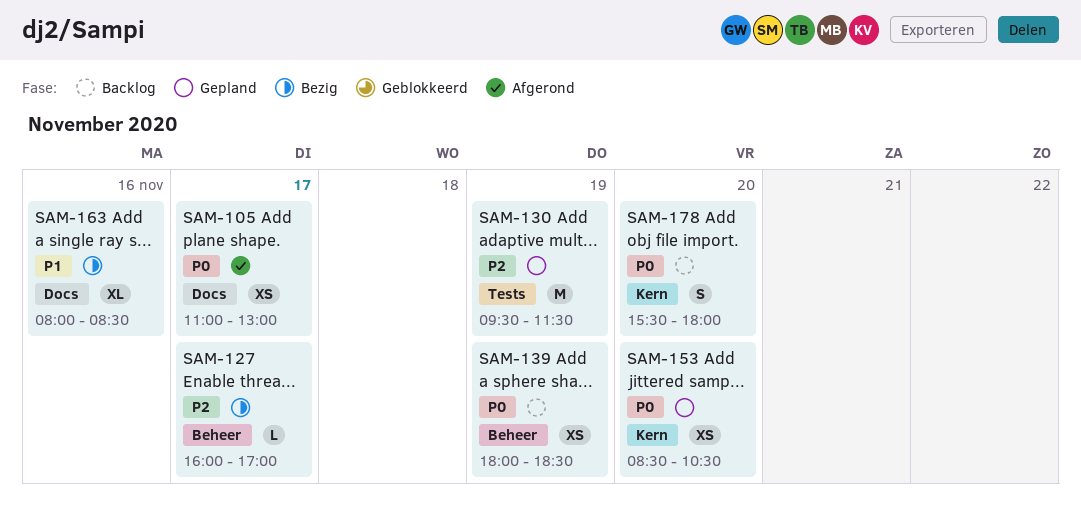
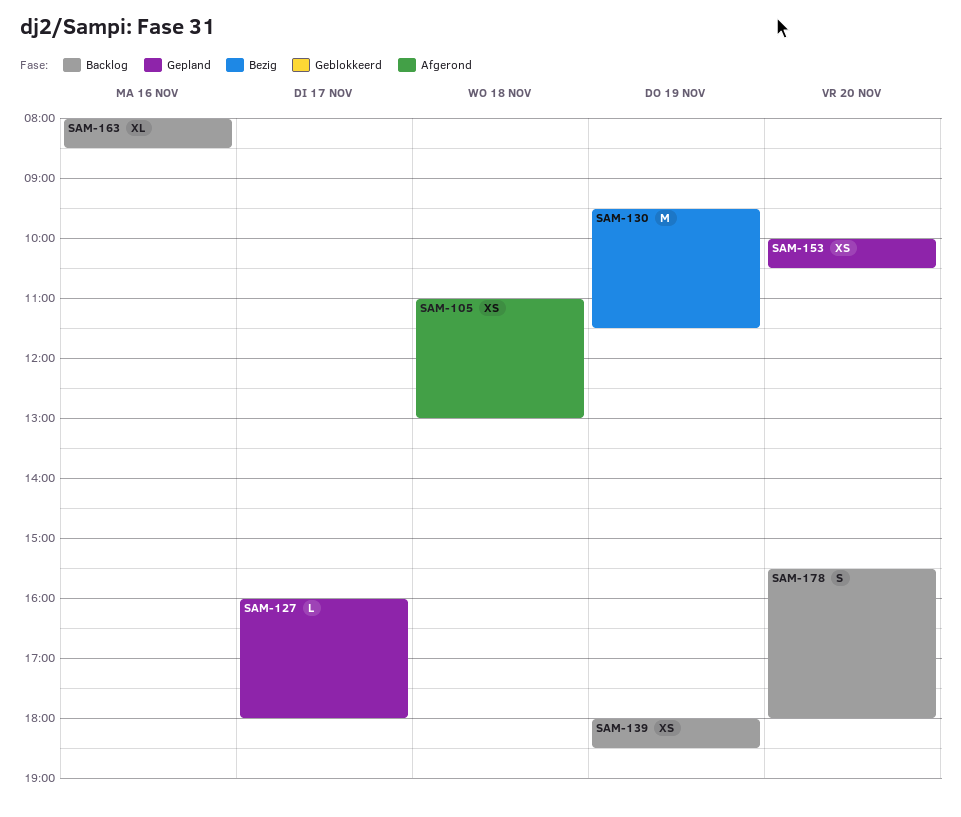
SAM-105, day: Nov 17 -> Nov 18
SAM-127, status: Bezig -> Gepland
SAM-127, ends: 17:00 -> 18:00
SAM-130, status: Gepland -> Bezig
SAM-153, begins: 08:30 -> 10:00
SAM-163, status: Bezig -> Backlog

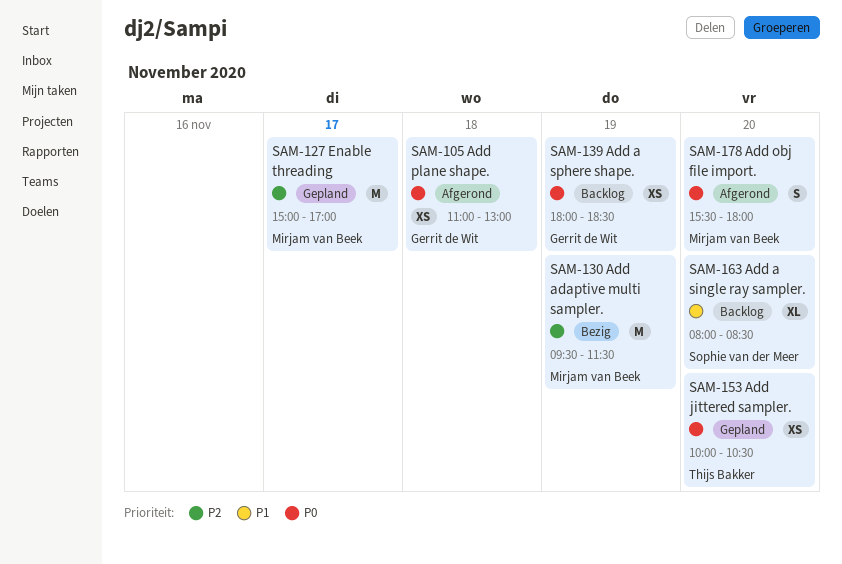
SAM-127, estimate: L -> M
SAM-127, begins: 16:00 -> 15:00
SAM-127, ends: 18:00 -> 17:00
SAM-163, day: Nov 16 -> Nov 20
SAM-178, status: Backlog -> Afgerond

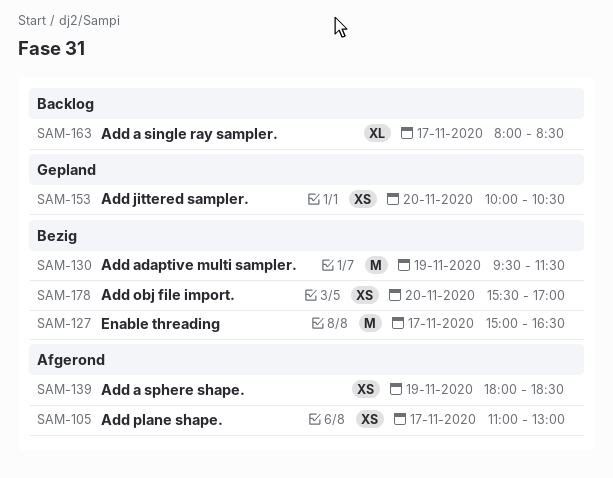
SAM-105, day: Nov 18 -> Nov 17
SAM-127, status: Gepland -> Bezig
SAM-127, ends: 17:00 -> 16:30
SAM-139, status: Backlog -> Afgerond
SAM-163, day: Nov 20 -> Nov 17
SAM-178, status: Afgerond -> Bezig
SAM-178, estimate: S -> XS
SAM-178, ends: 18:00 -> 17:00

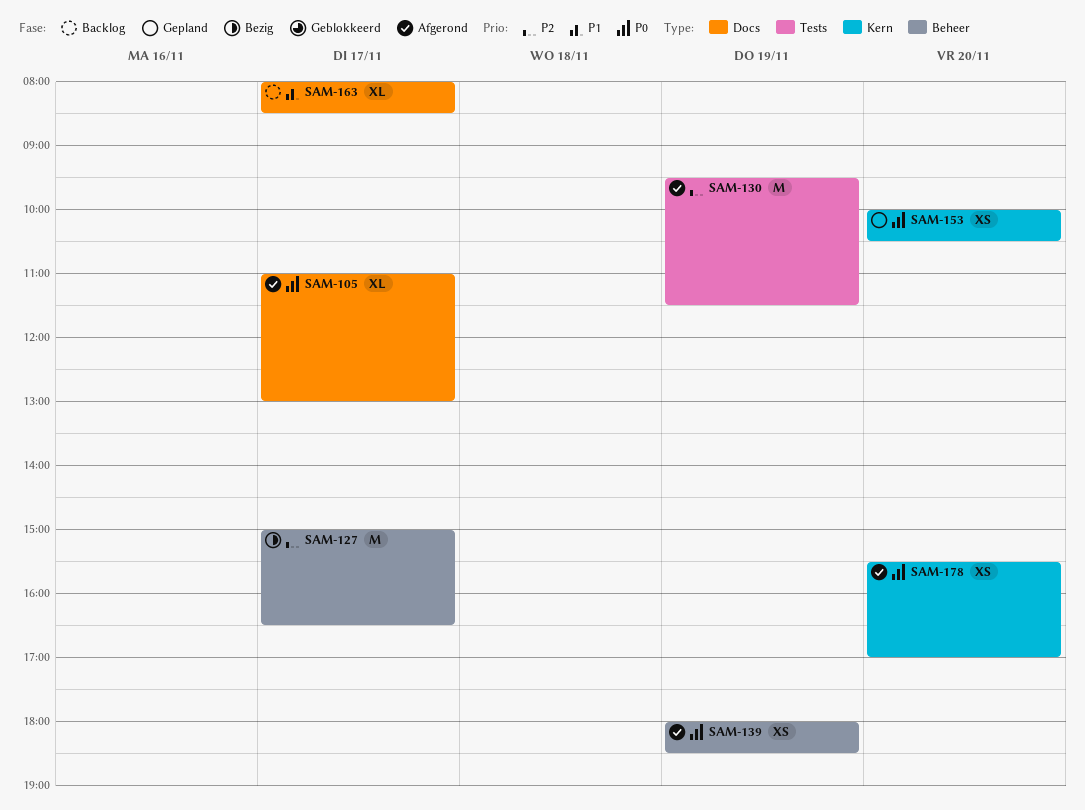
SAM-105, estimate: XS -> XL
SAM-130, status: Bezig -> Afgerond
SAM-178, status: Bezig -> Afgerond

